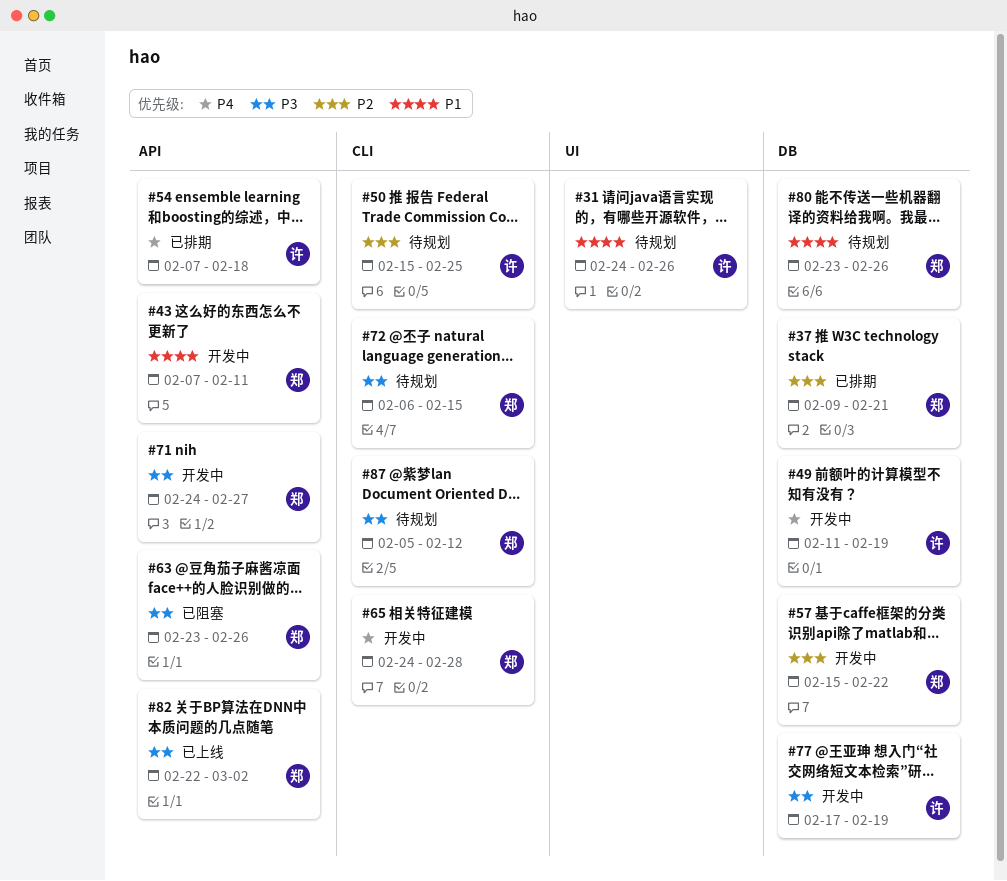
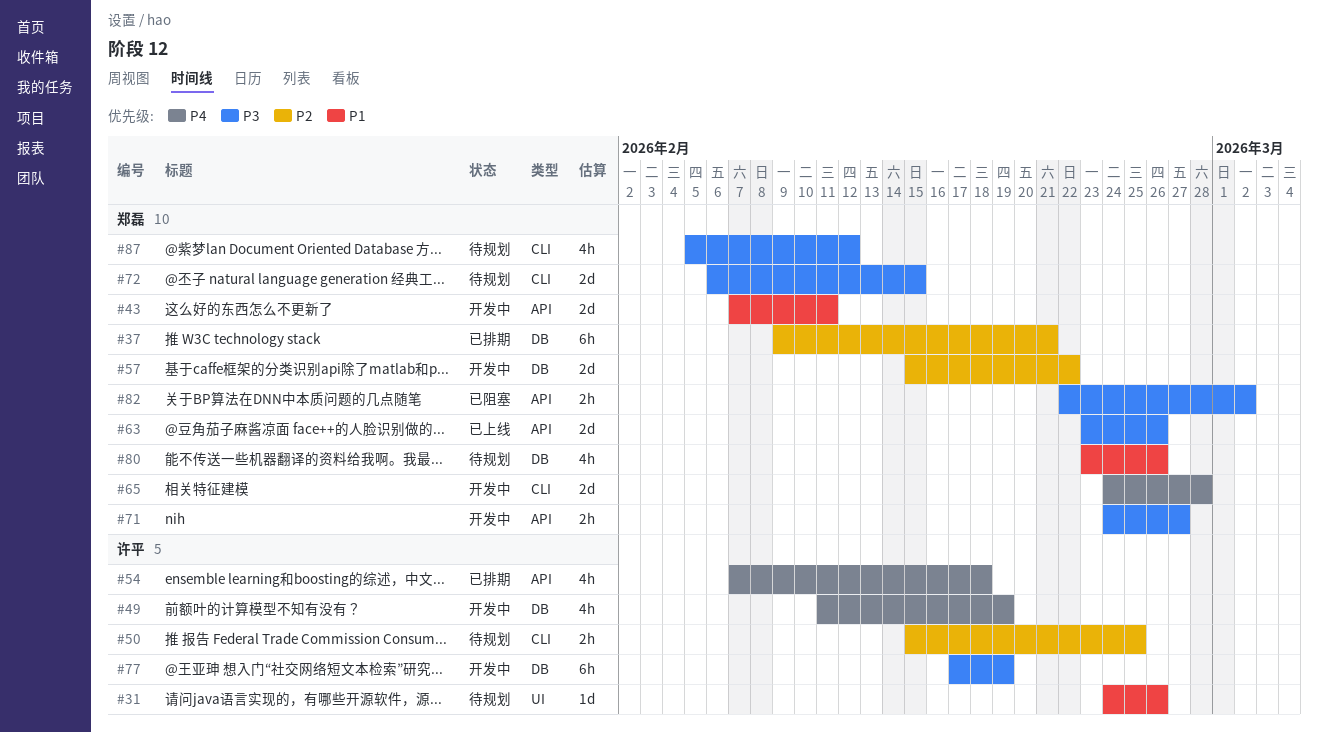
#63, status: 已阻塞 -> 已上线
#82, status: 已上线 -> 已阻塞

